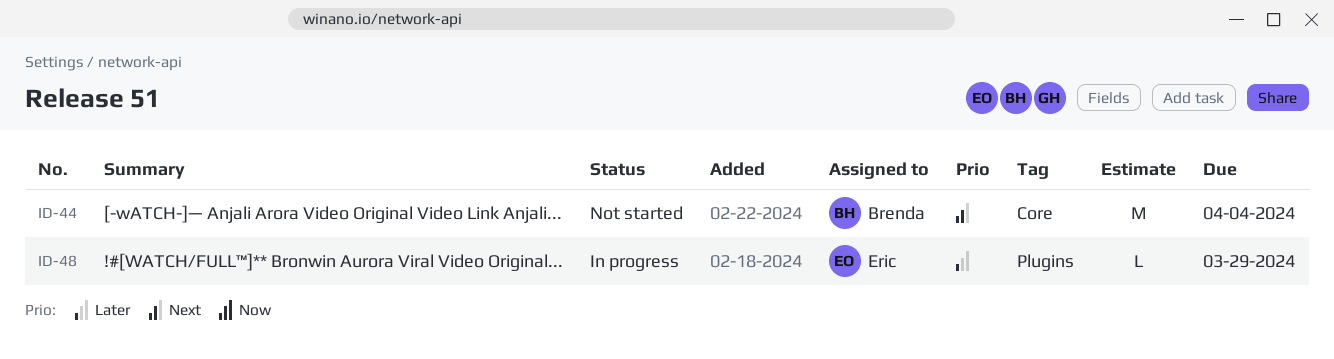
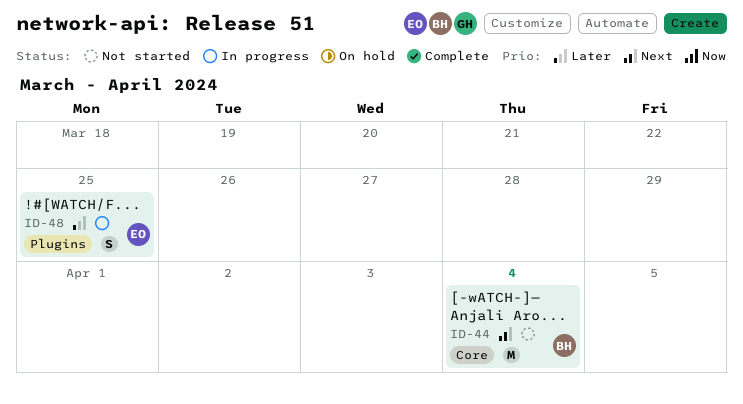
ID-48, estimate: L -> S
ID-48, due: Mar 29 -> Mar 25

